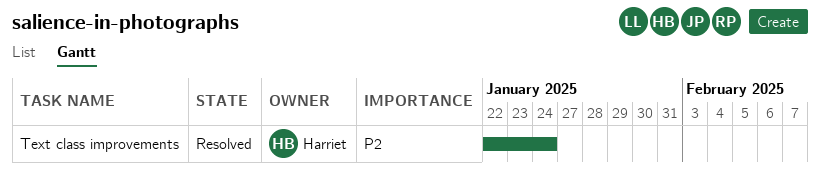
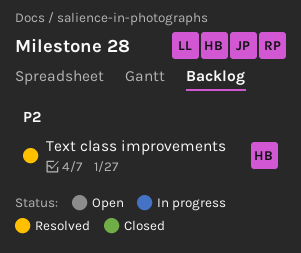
Text class improvements, due: Jan 24 -> Jan 27

